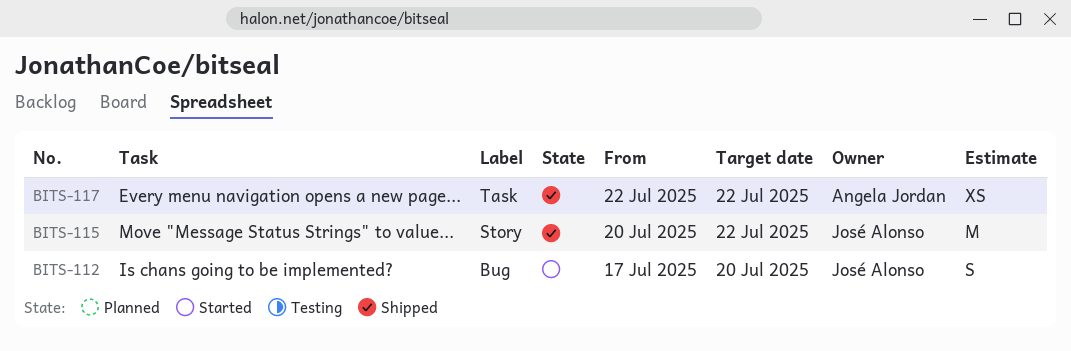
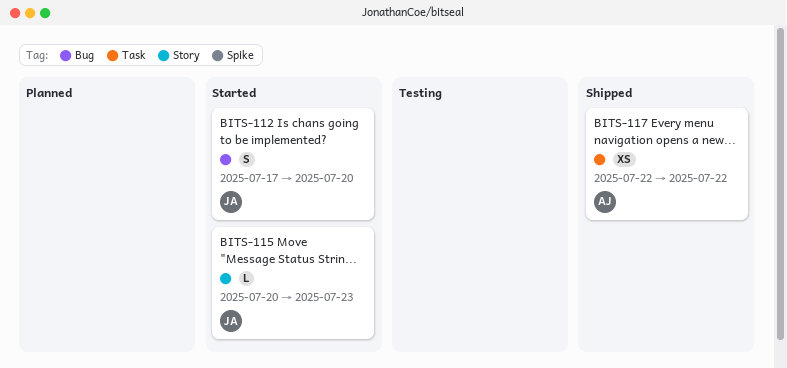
BITS-115, status: Shipped -> Started
BITS-115, estimate: M -> L
BITS-115, due: Jul 22 -> Jul 23

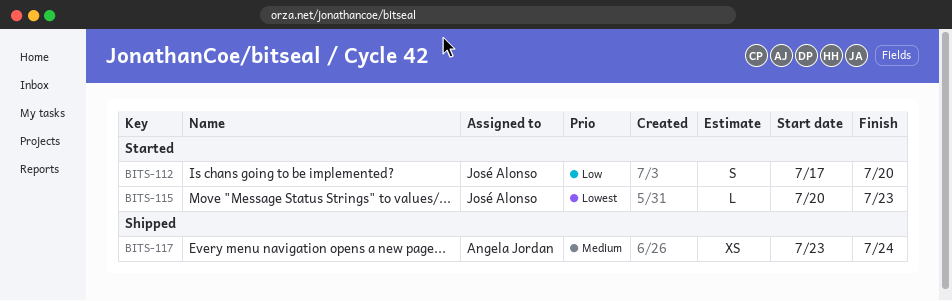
BITS-117, start: Jul 22 -> Jul 23
BITS-117, due: Jul 22 -> Jul 24

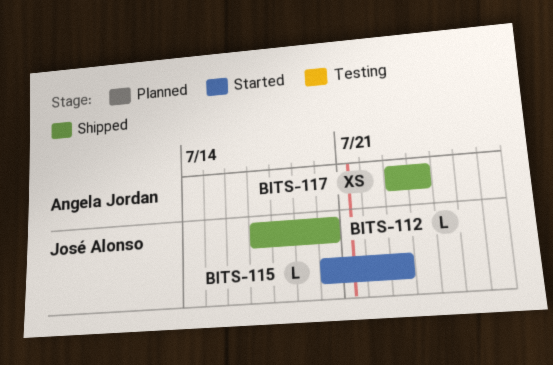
BITS-112, status: Started -> Shipped
BITS-112, estimate: S -> L

